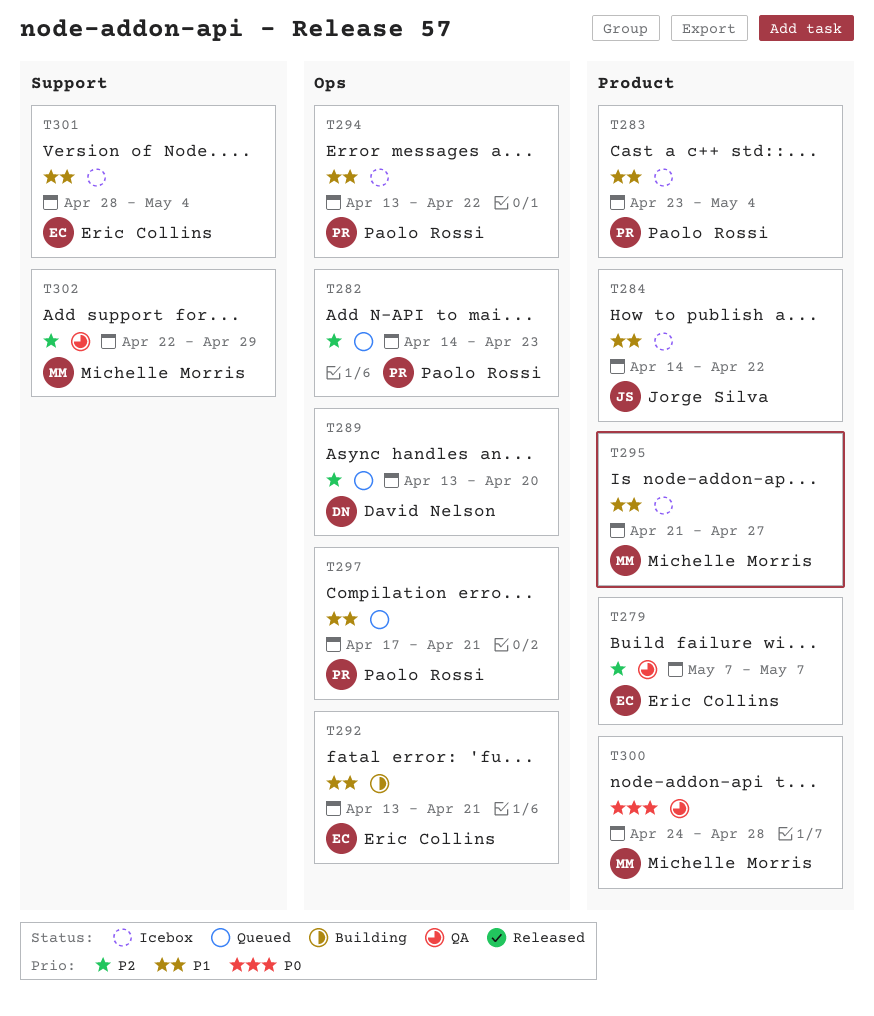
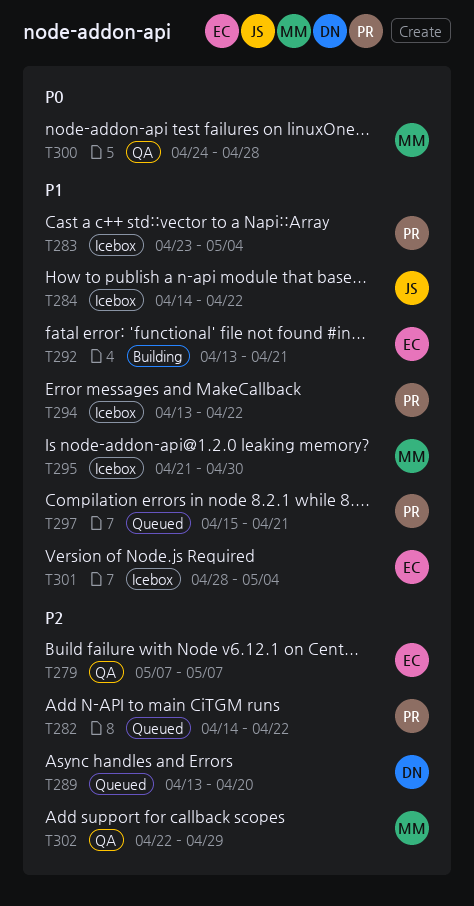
T282, due: Apr 23 -> Apr 22
T295, due: Apr 27 -> Apr 30
T297, start: Apr 17 -> Apr 15

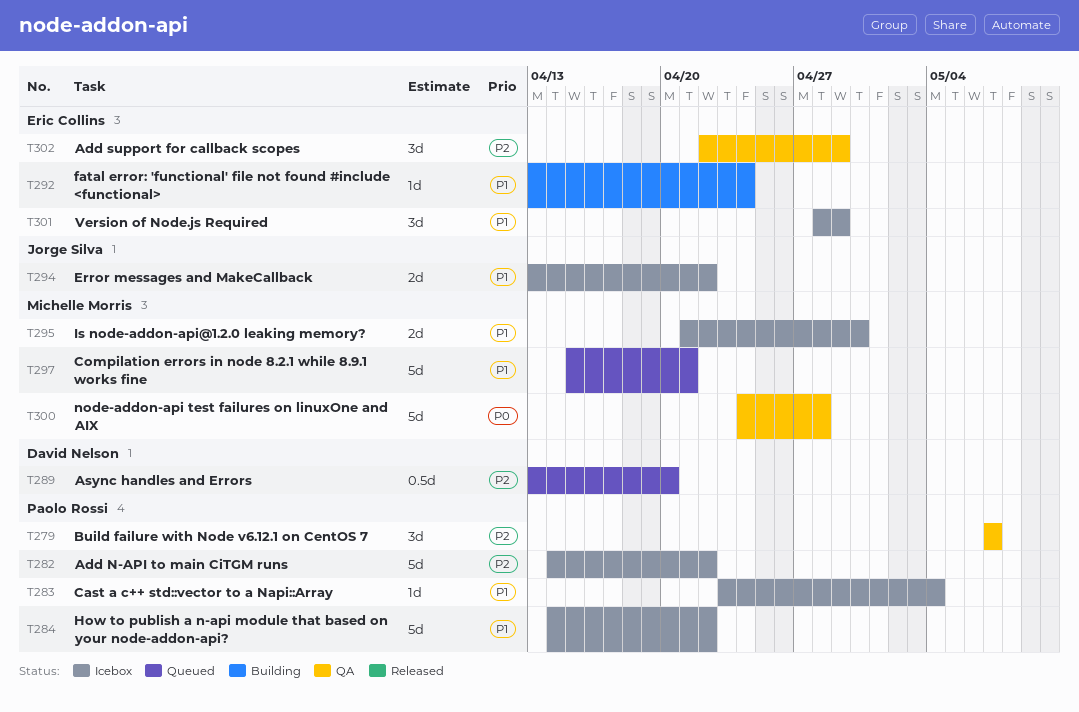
T279, owner: Eric Collins -> Paolo Rossi
T282, status: Queued -> Icebox
T284, owner: Jorge Silva -> Paolo Rossi
T292, due: Apr 21 -> Apr 24
T294, owner: Paolo Rossi -> Jorge Silva
T297, owner: Paolo Rossi -> Michelle Morris
T301, due: May 4 -> Apr 29
T302, owner: Michelle Morris -> Eric Collins

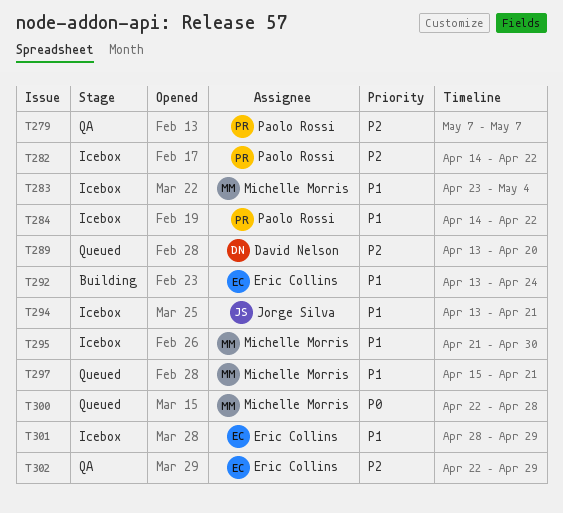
T283, owner: Paolo Rossi -> Michelle Morris
T294, due: Apr 22 -> Apr 21
T300, status: QA -> Queued
T300, start: Apr 24 -> Apr 22

